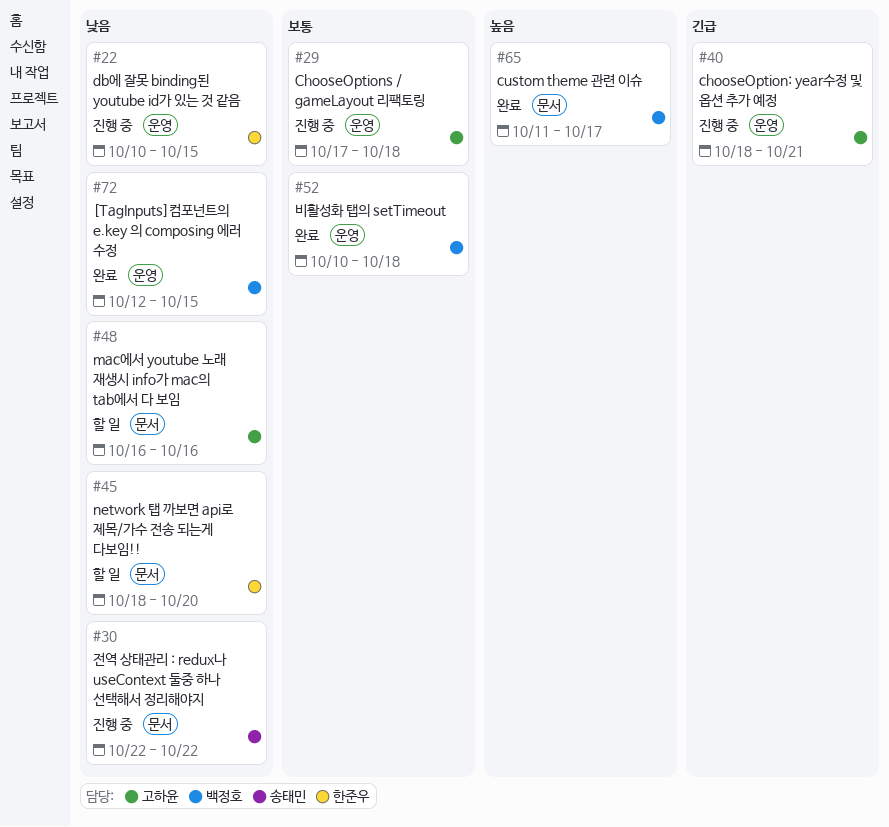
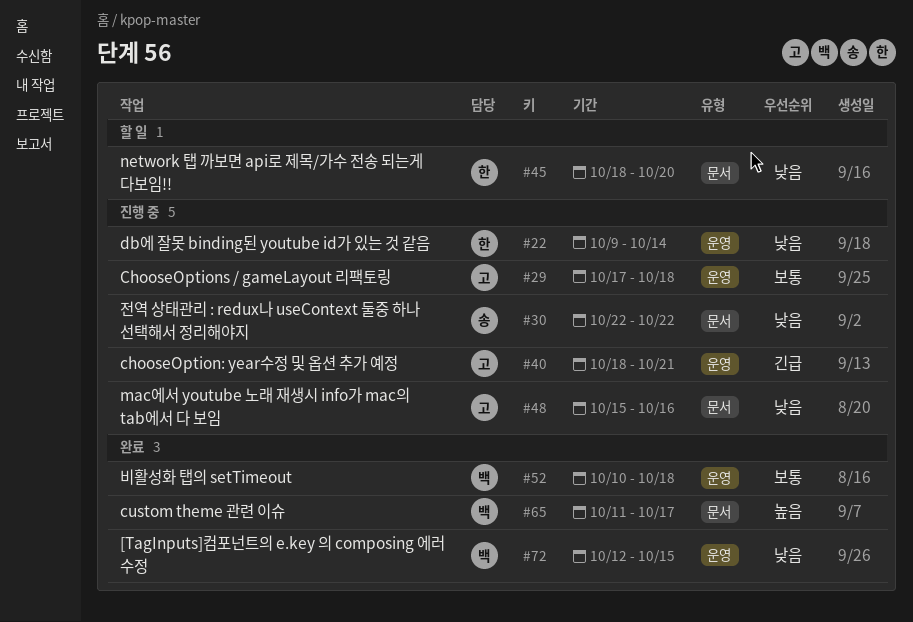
#22, start: Oct 10 -> Oct 9
#22, due: Oct 15 -> Oct 14
#48, status: 할 일 -> 진행 중
#48, start: Oct 16 -> Oct 15

